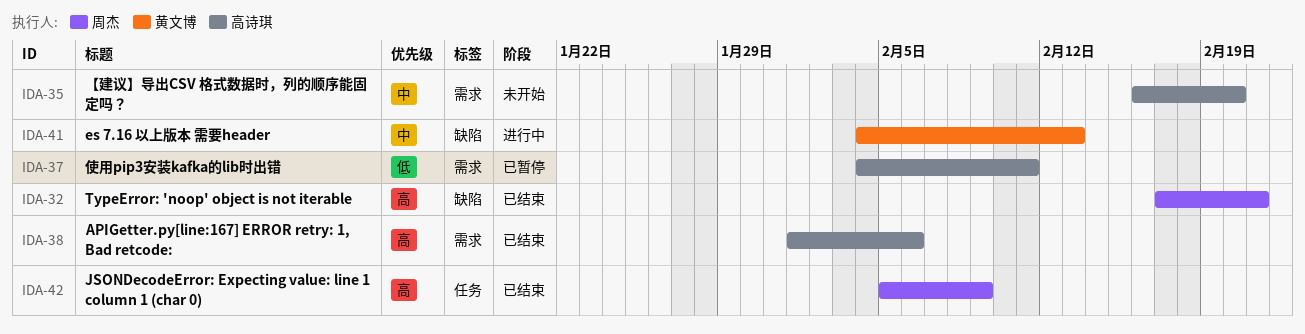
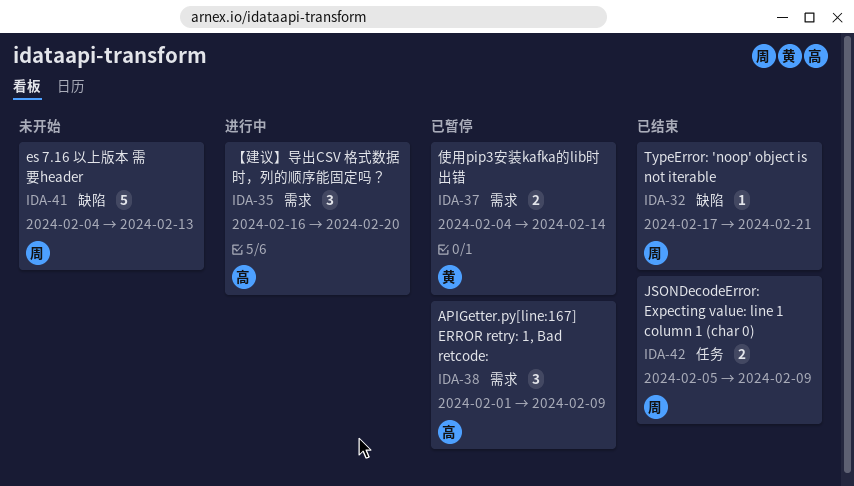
IDA-35, status: 未开始 -> 进行中
IDA-37, owner: 高诗琪 -> 黄文博
IDA-37, due: Feb 11 -> Feb 14
IDA-38, status: 已结束 -> 已暂停
IDA-38, due: Feb 6 -> Feb 9
IDA-41, status: 进行中 -> 未开始
IDA-41, owner: 黄文博 -> 周杰

